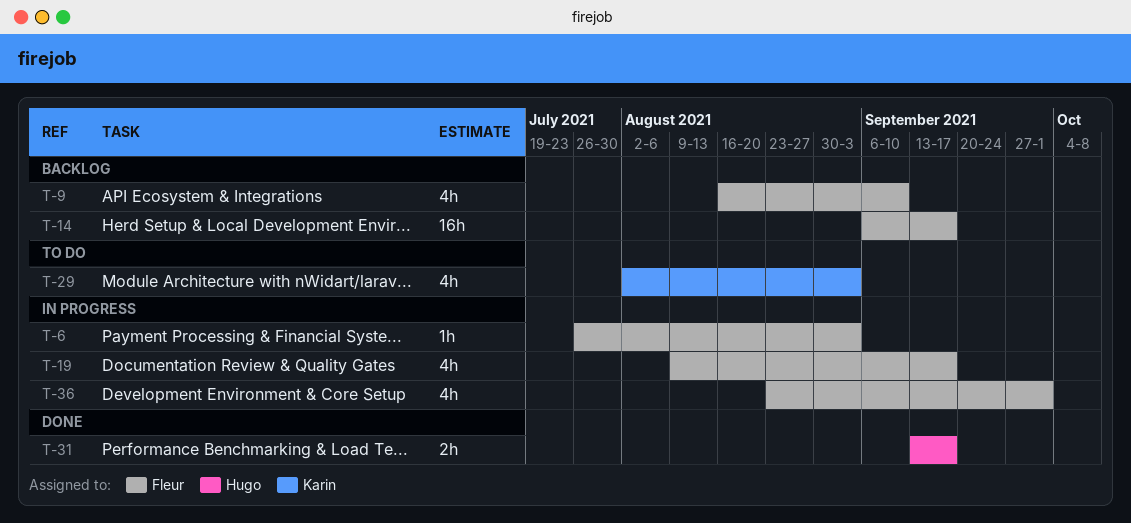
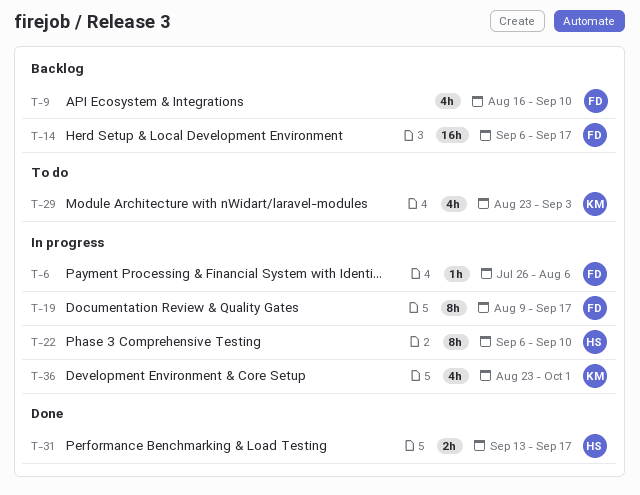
T-6, due: Sep 3 -> Aug 6
T-19, estimate: 4h -> 8h
T-22: none -> present
T-29, start: Aug 2 -> Aug 23
T-36, owner: Fleur -> Karin

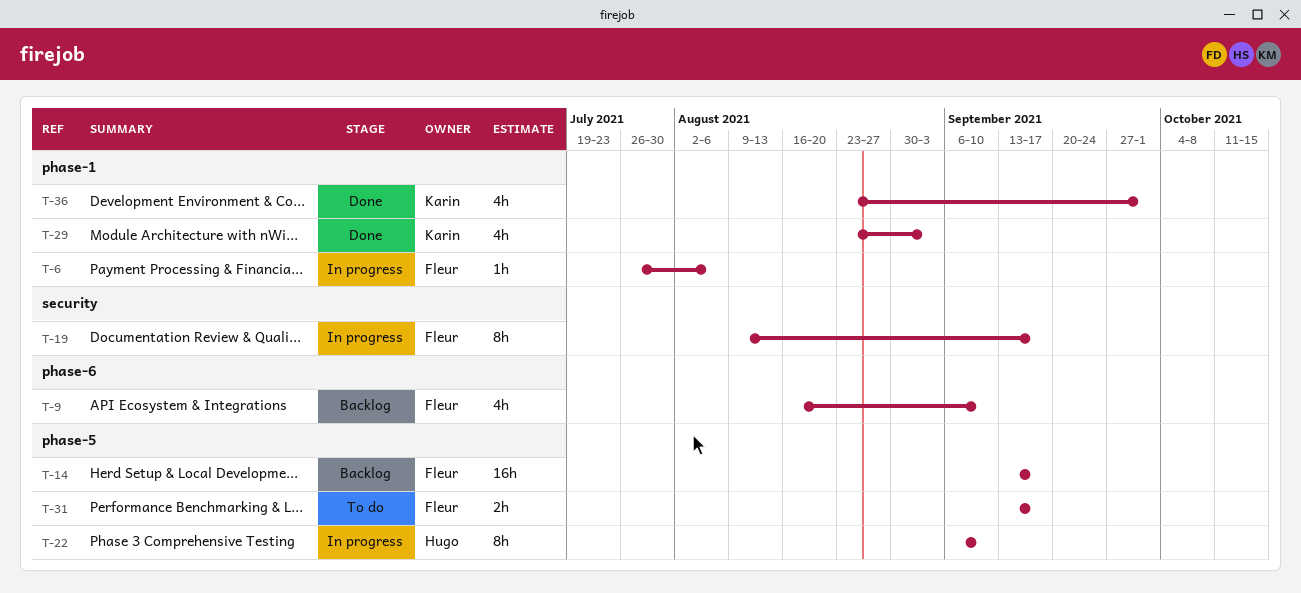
T-14, start: Sep 6 -> Sep 13
T-29, status: To do -> Done
T-31, status: Done -> To do
T-31, owner: Hugo -> Fleur
T-36, status: In progress -> Done

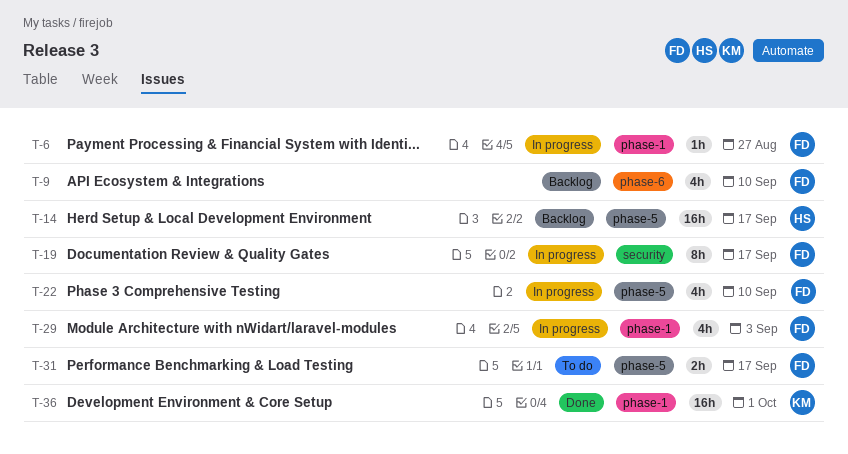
T-6, due: Aug 6 -> Aug 27
T-14, owner: Fleur -> Hugo
T-22, owner: Hugo -> Fleur
T-22, estimate: 8h -> 4h
T-29, status: Done -> In progress
T-29, owner: Karin -> Fleur
T-36, estimate: 4h -> 16h

